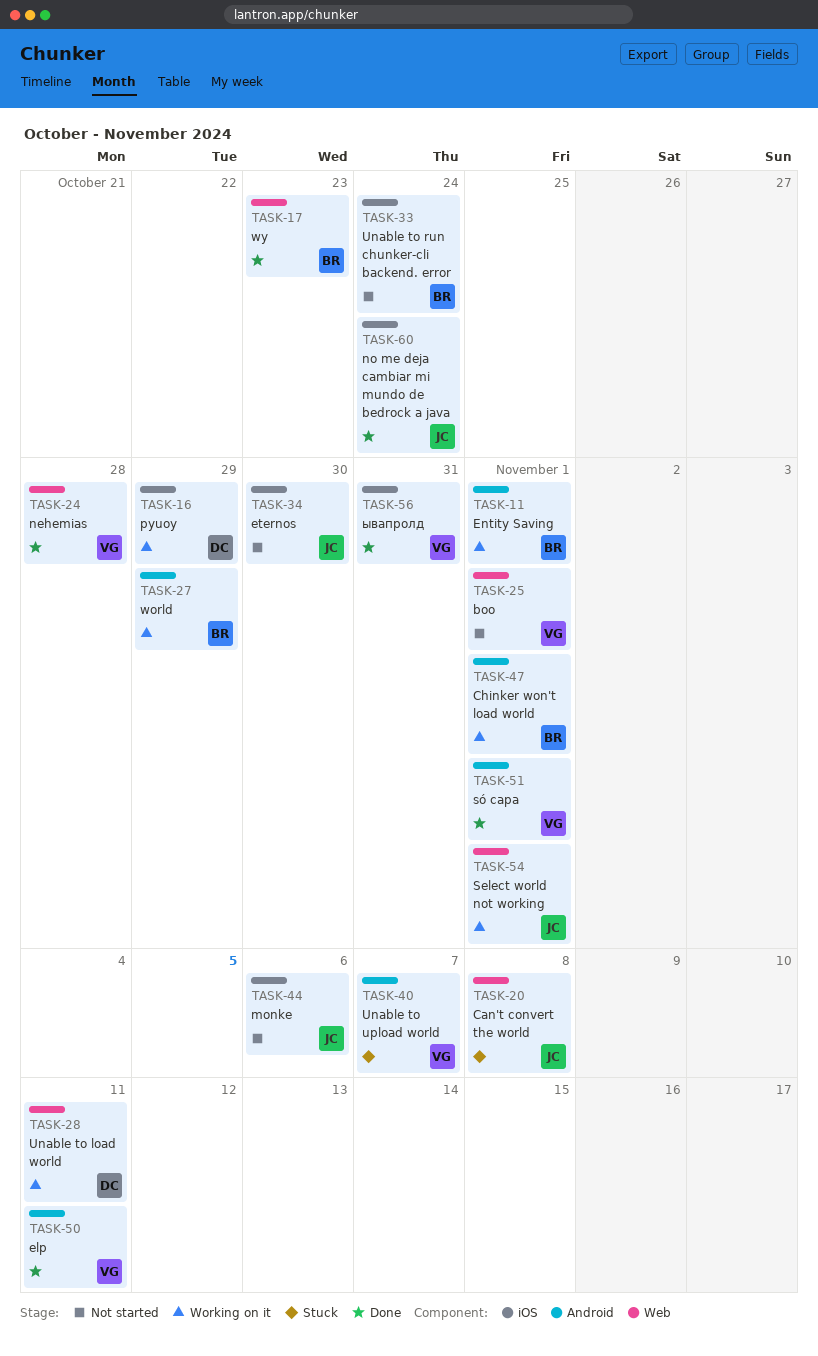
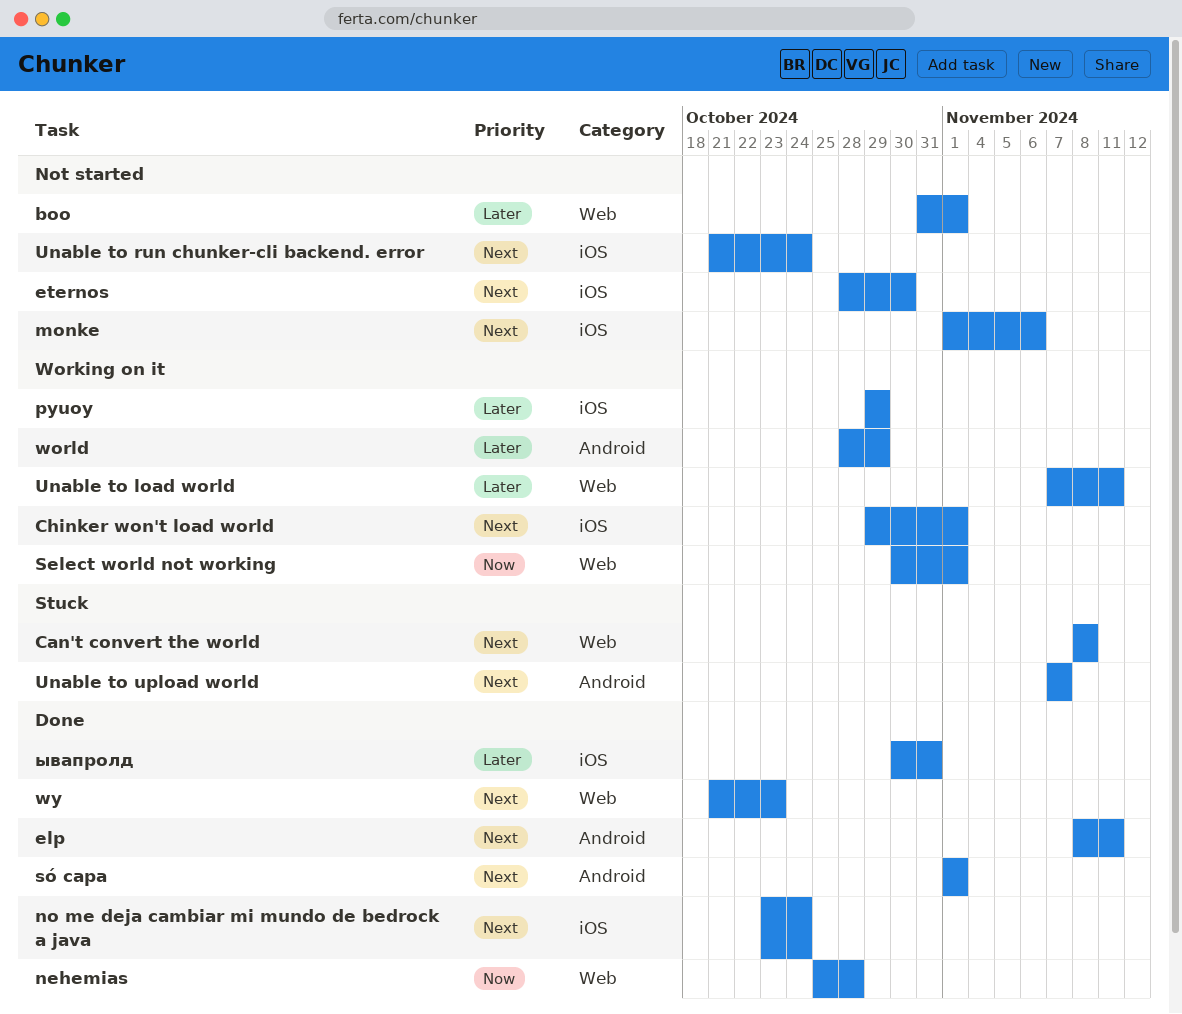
Chinker won't load world, label: Android -> iOS
Entity Saving: present -> none

